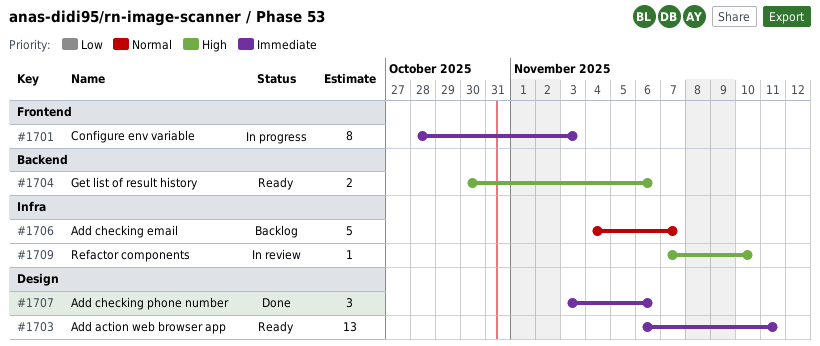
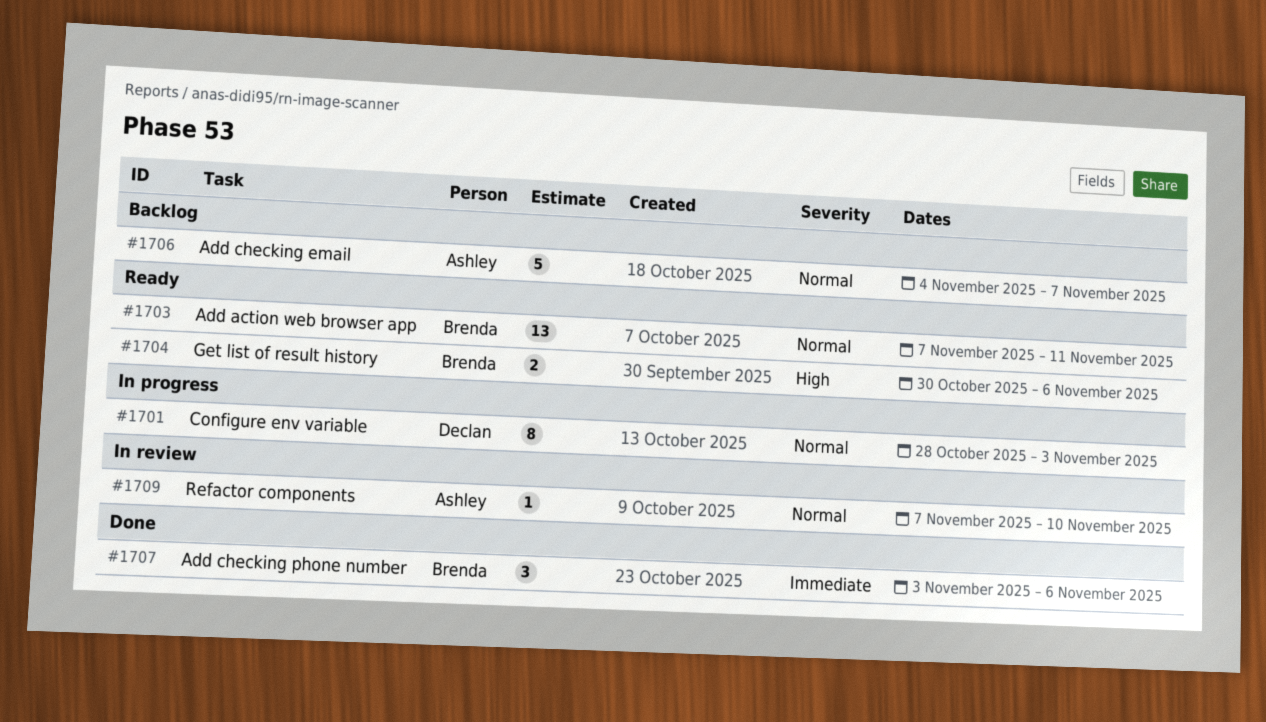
#1701, priority: Immediate -> Normal
#1703, priority: Immediate -> Normal
#1703, start: Nov 6 -> Nov 7
#1709, priority: High -> Normal

